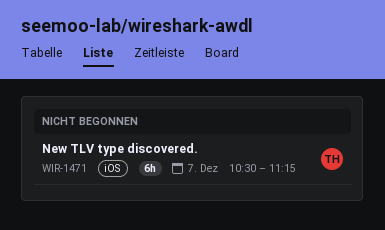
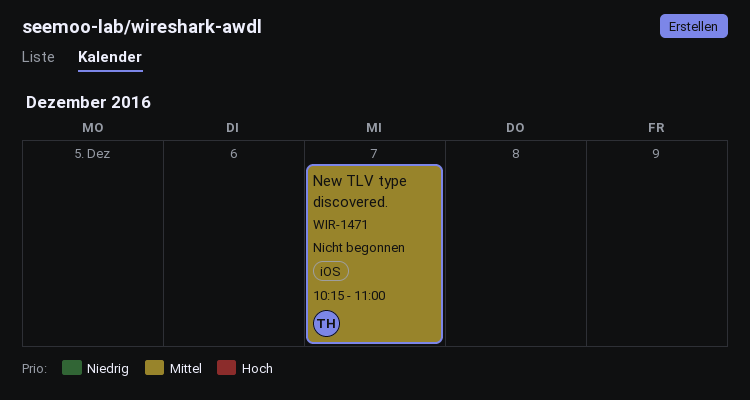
WIR-1471, begins: 10:30 -> 10:15
WIR-1471, ends: 11:15 -> 11:00

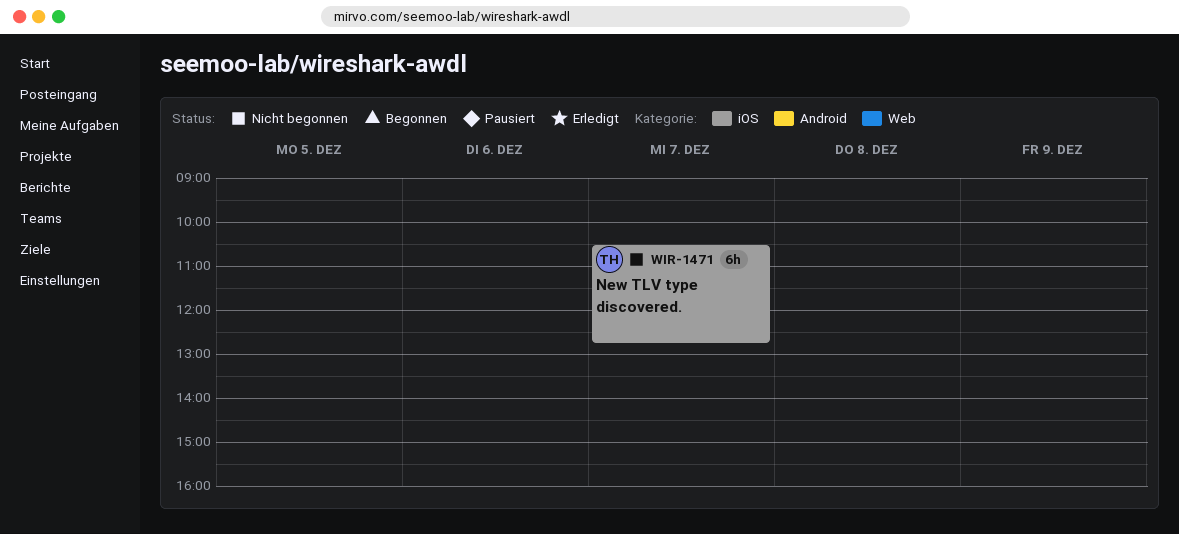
WIR-1471, begins: 10:15 -> 10:30
WIR-1471, ends: 11:00 -> 12:45

